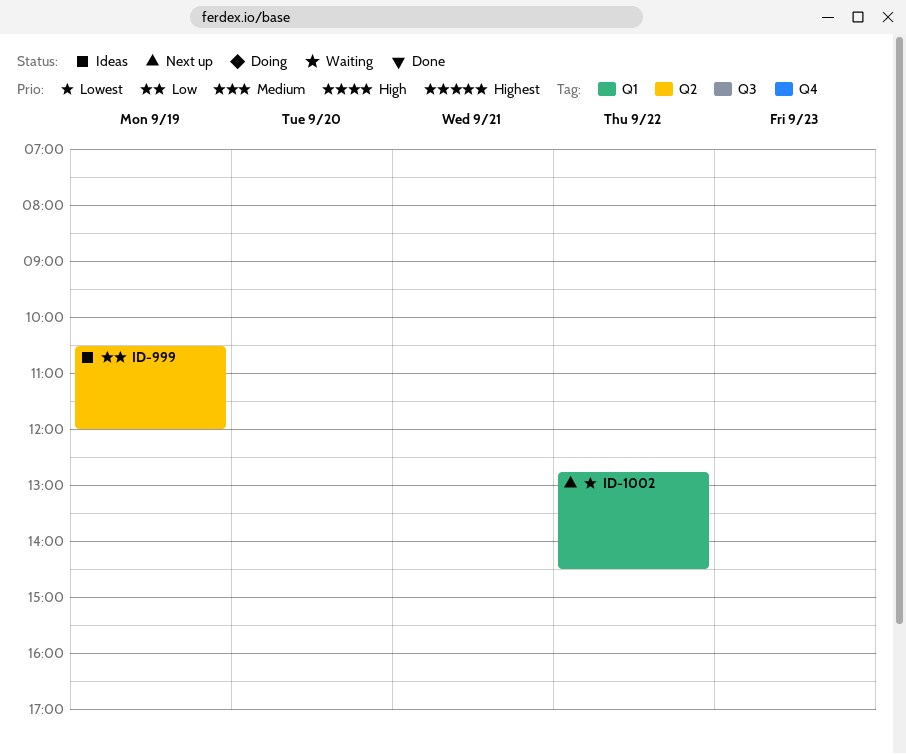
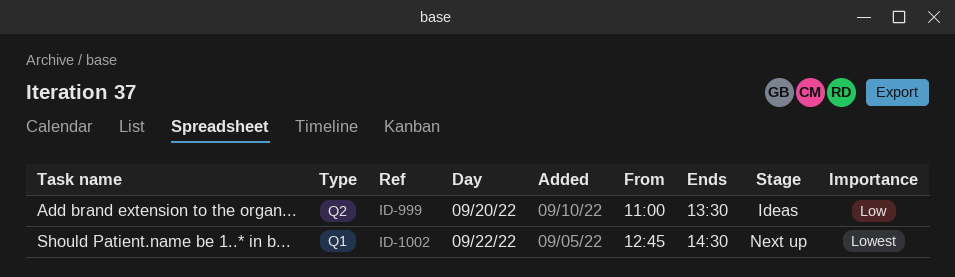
ID-999, day: Sep 19 -> Sep 20
ID-999, begins: 10:30 -> 11:00
ID-999, ends: 12:00 -> 13:30

